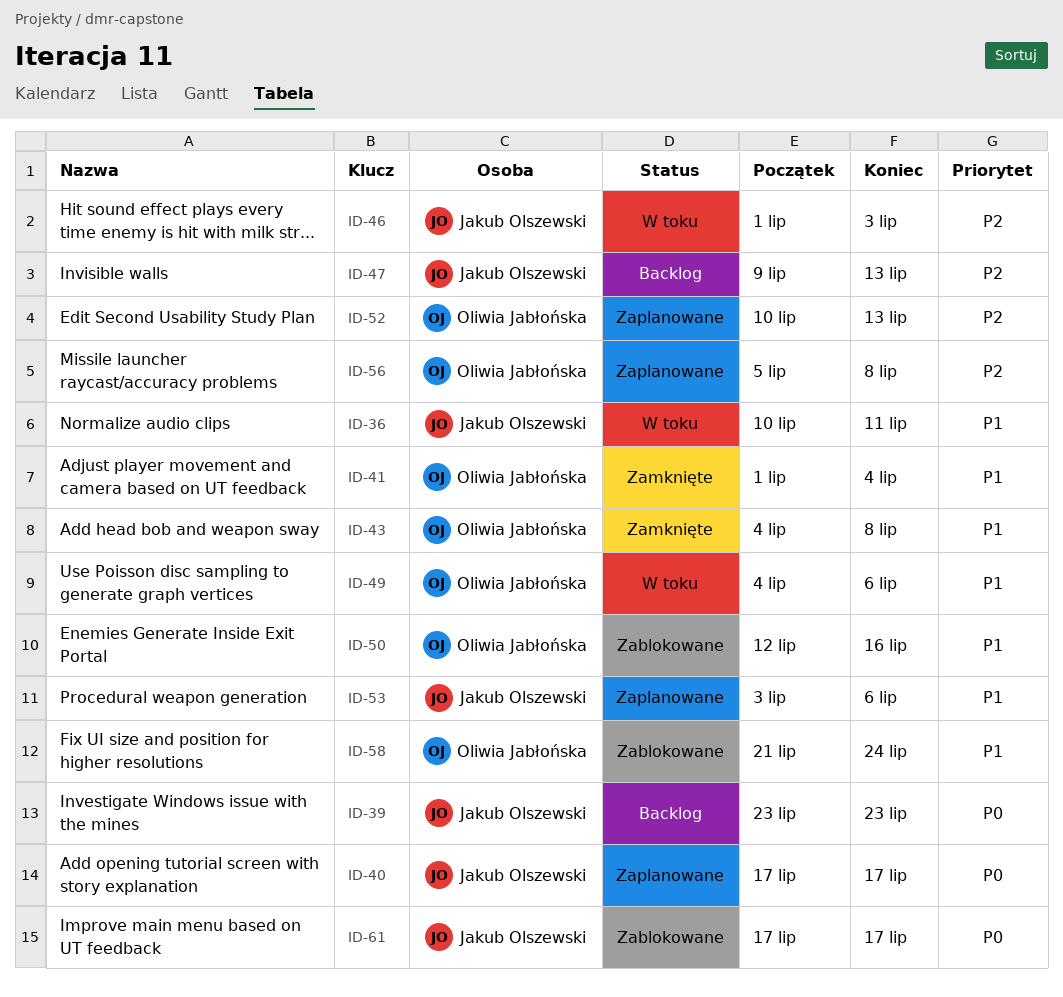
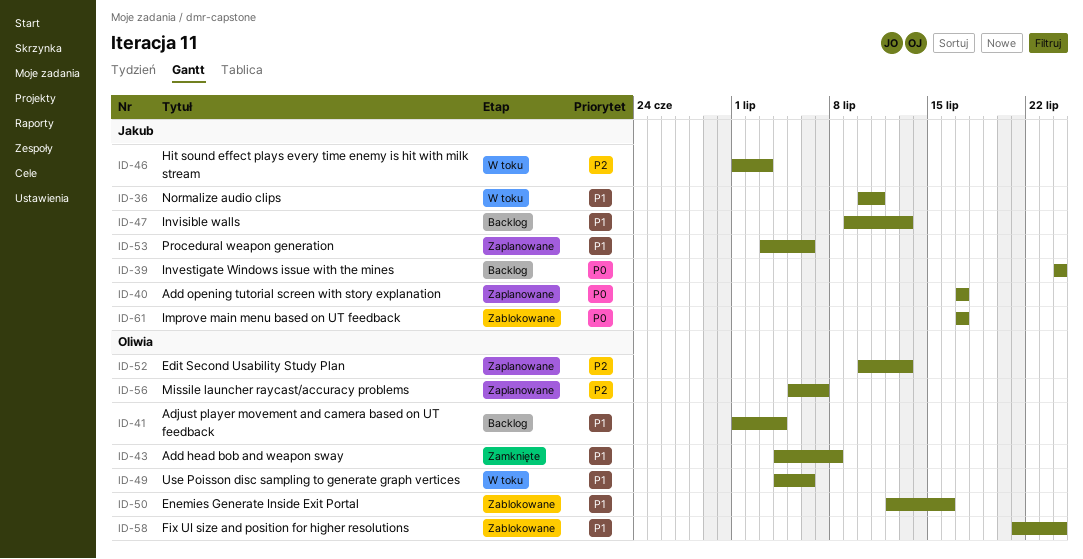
ID-39, start: Jul 23 -> Jul 24
ID-39, due: Jul 23 -> Jul 24
ID-41, status: Zamknięte -> Backlog
ID-47, priority: P2 -> P1
ID-56, due: Jul 8 -> Jul 7

